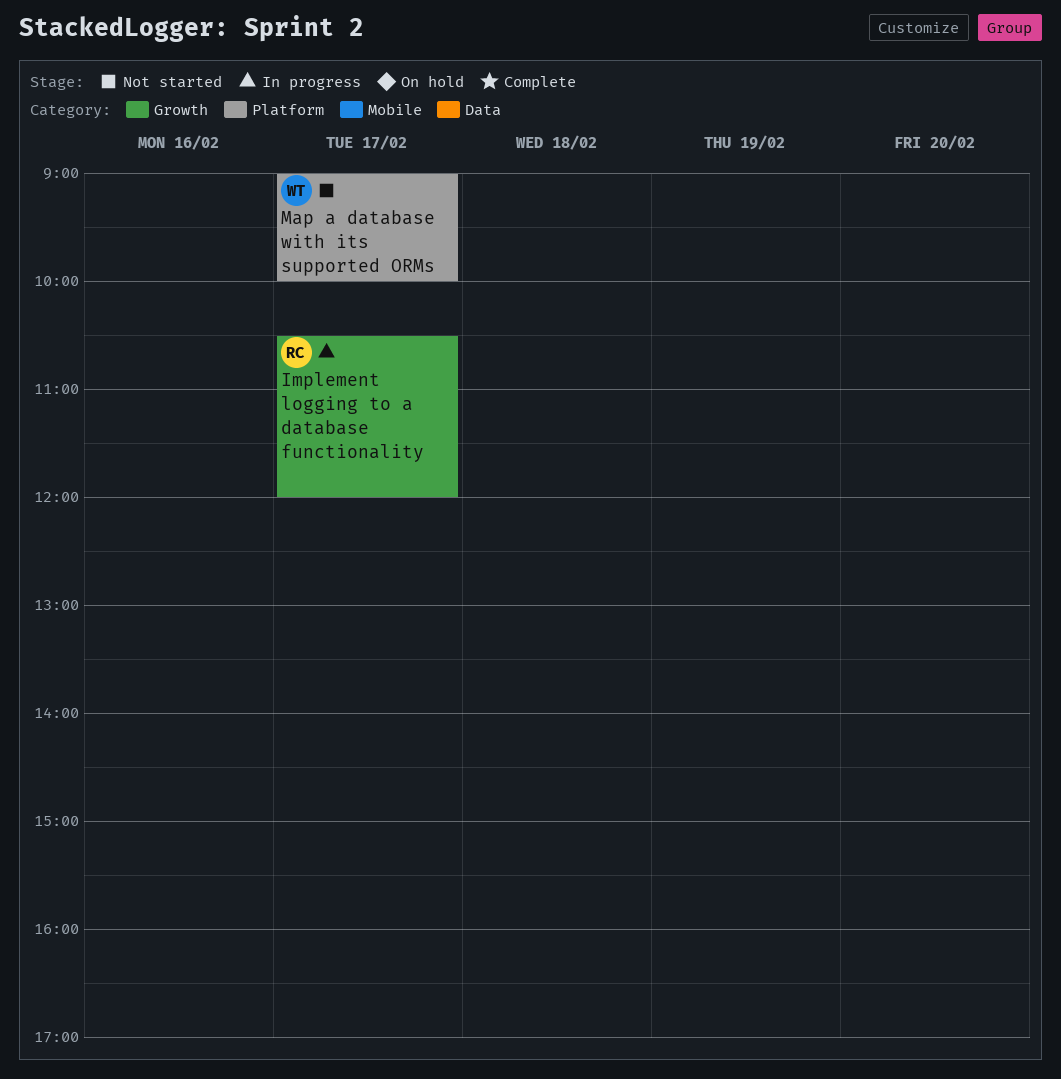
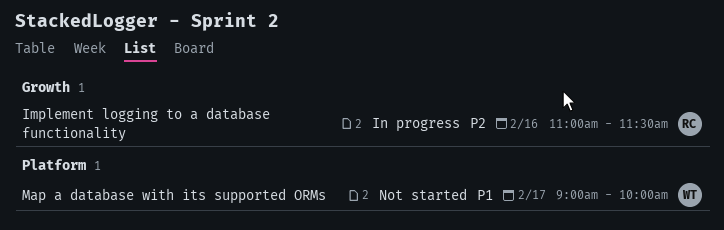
Implement logging to a database functionality, day: Feb 17 -> Feb 16
Implement logging to a database functionality, begins: 10:30 -> 11:00
Implement logging to a database functionality, ends: 12:00 -> 11:30

